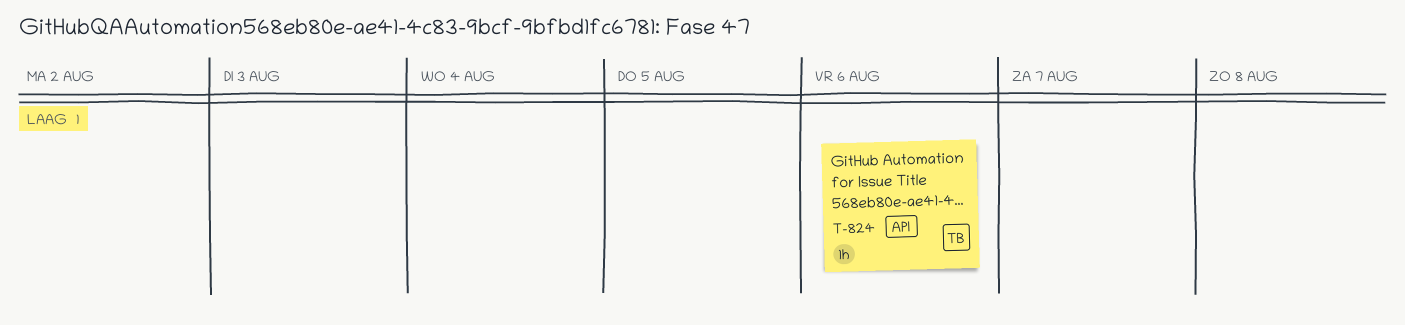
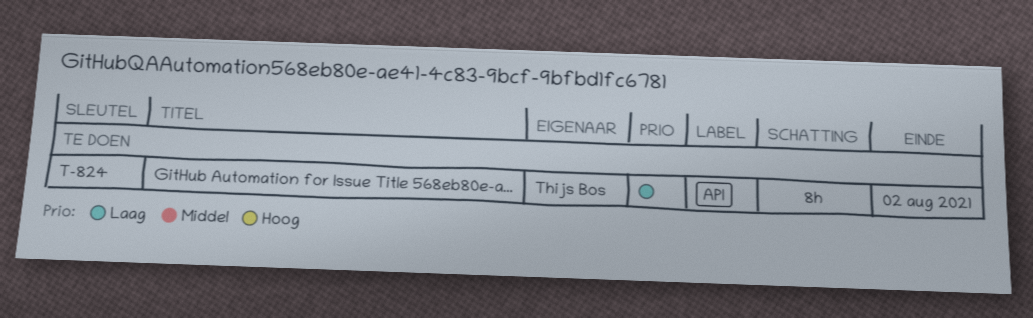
T-824, estimate: 1h -> 8h
T-824, due: Aug 6 -> Aug 2

